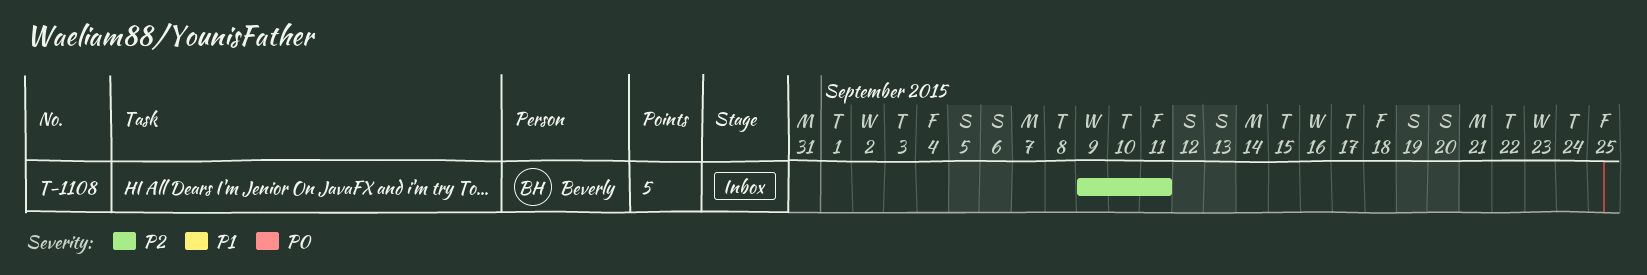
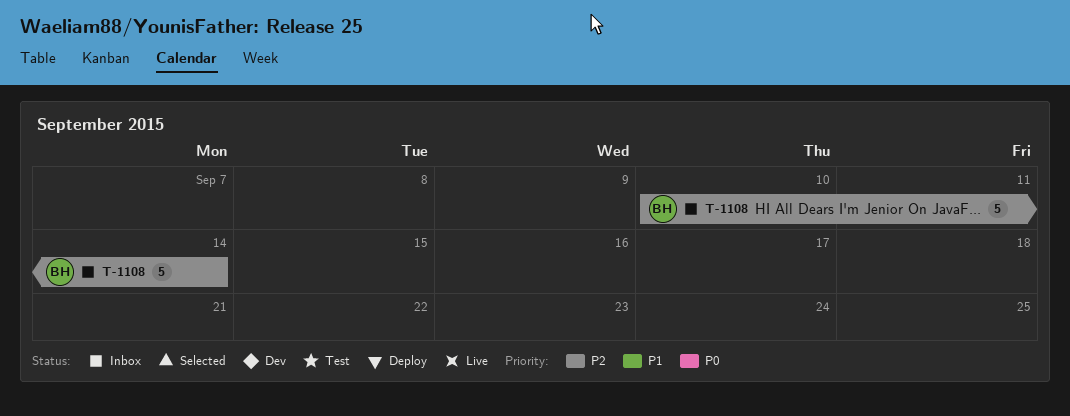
T-1108, start: Sep 9 -> Sep 10
T-1108, due: Sep 11 -> Sep 14

